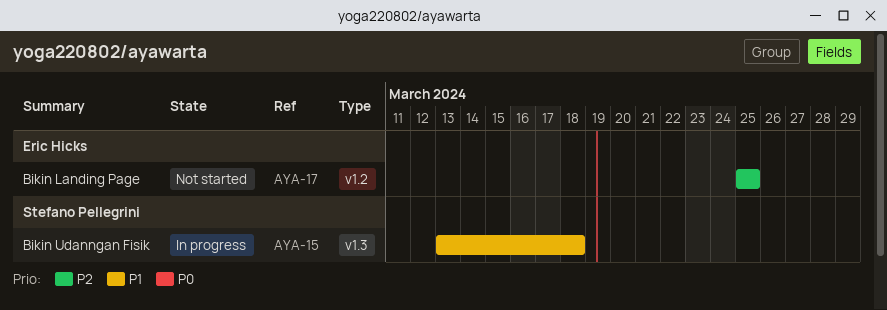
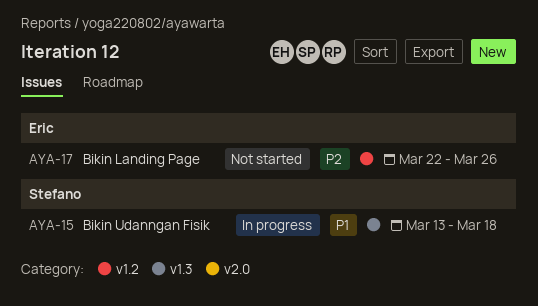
AYA-17, start: Mar 25 -> Mar 22
AYA-17, due: Mar 25 -> Mar 26

